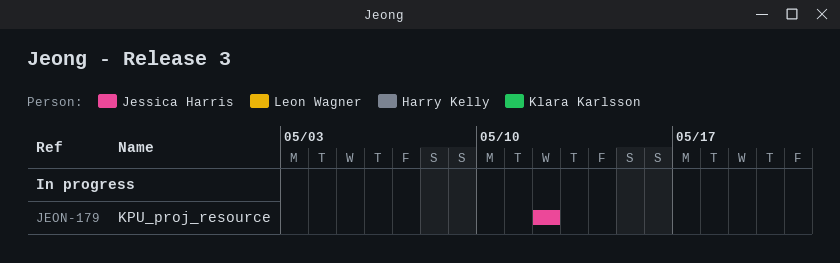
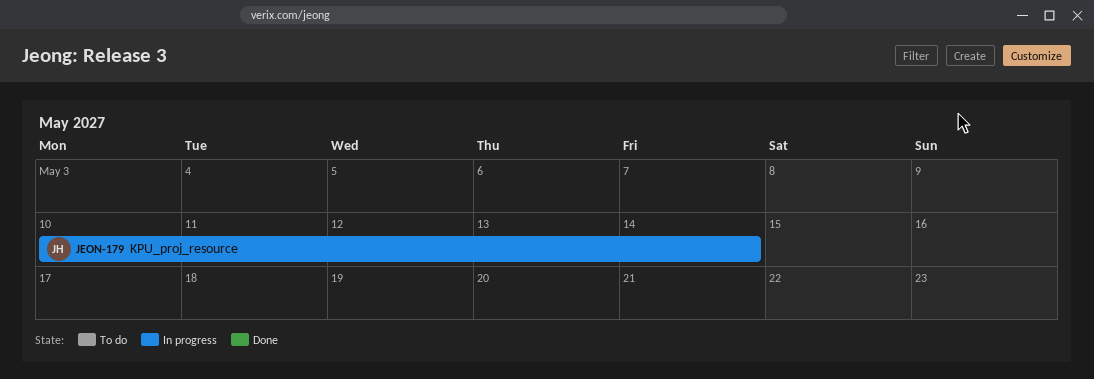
JEON-179, start: May 12 -> May 10
JEON-179, due: May 12 -> May 14

